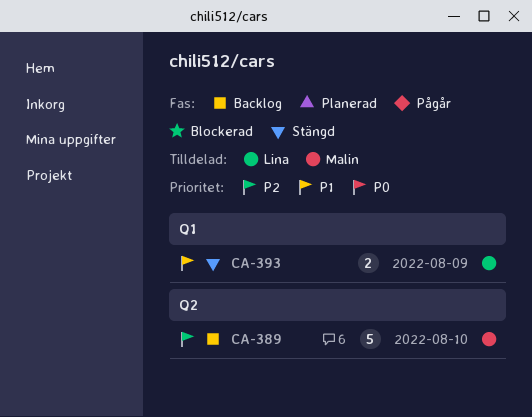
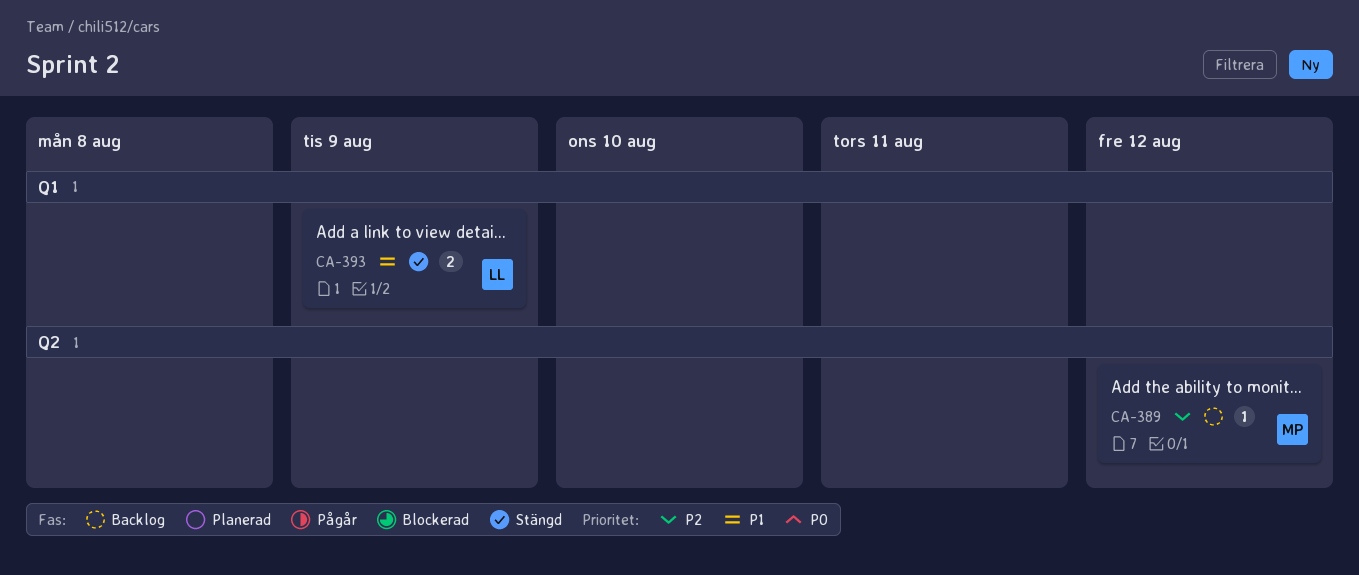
CA-389, estimate: 5 -> 1
CA-389, due: Aug 10 -> Aug 12

